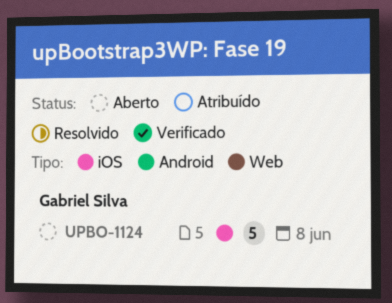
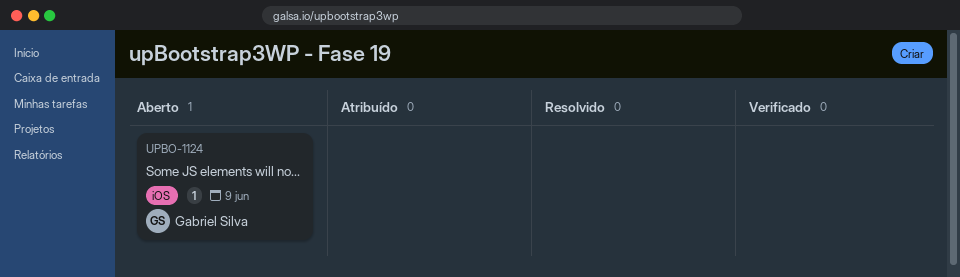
UPBO-1124, estimate: 5 -> 1
UPBO-1124, due: Jun 8 -> Jun 9

